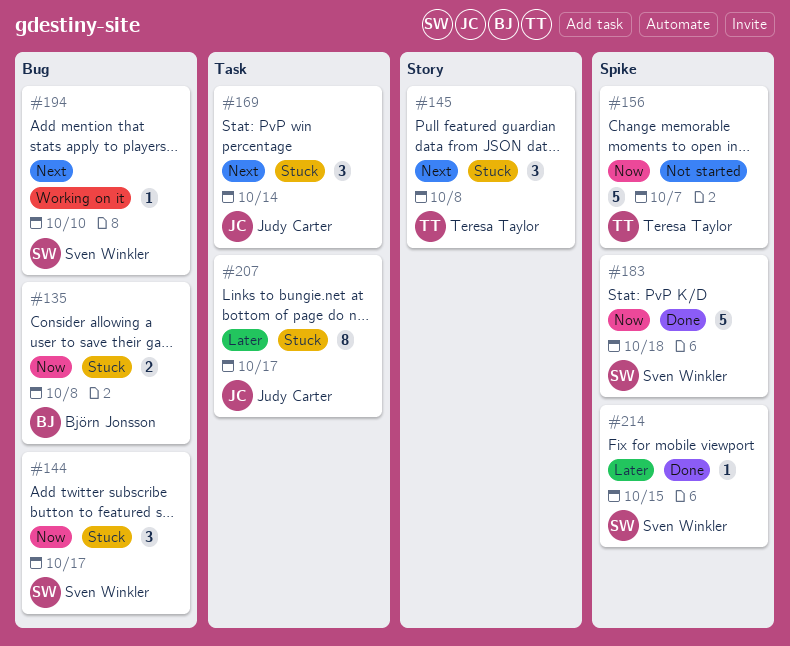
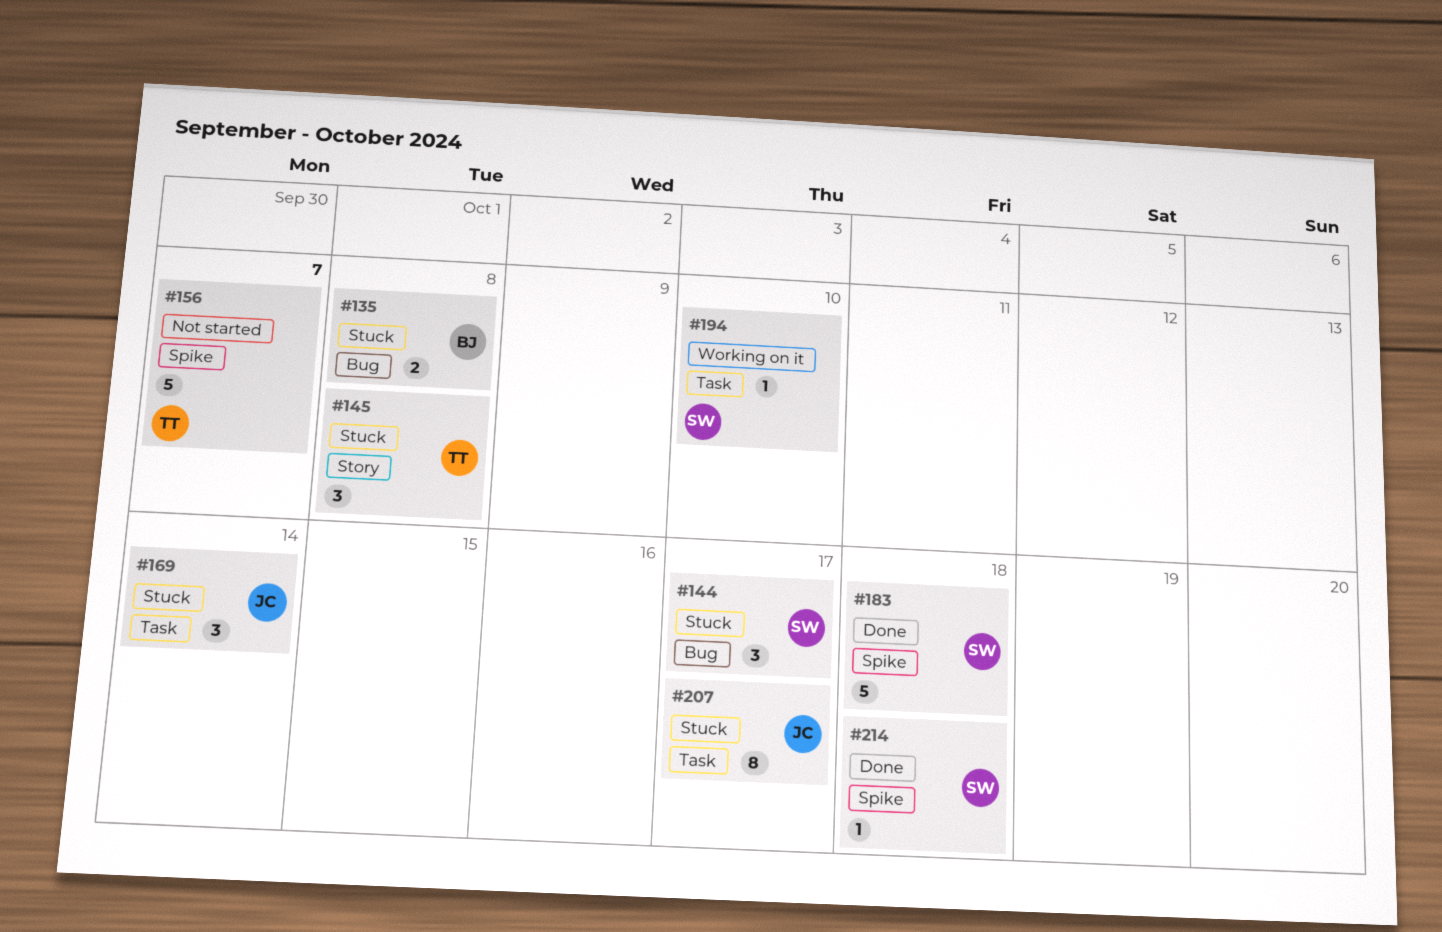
#194, label: Bug -> Task
#214, due: Oct 15 -> Oct 18

